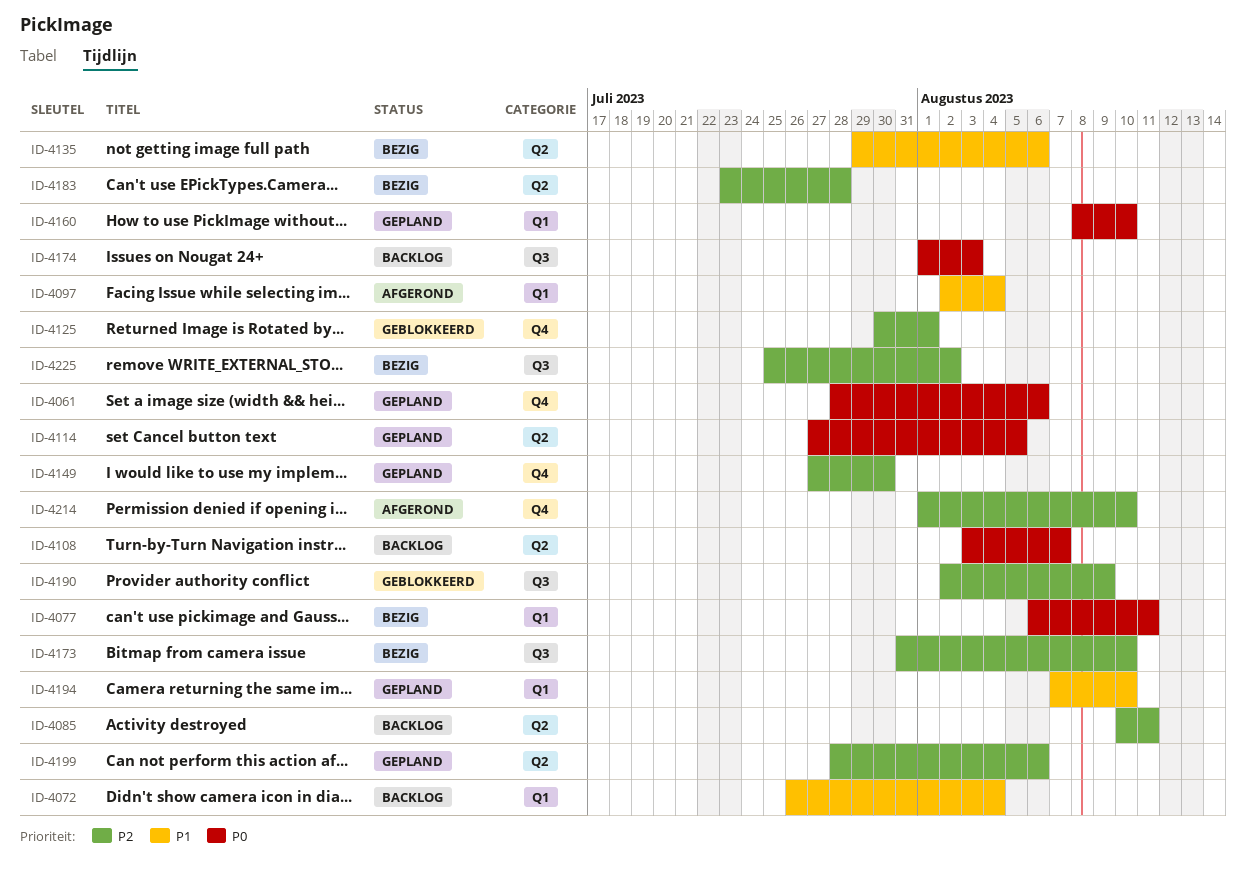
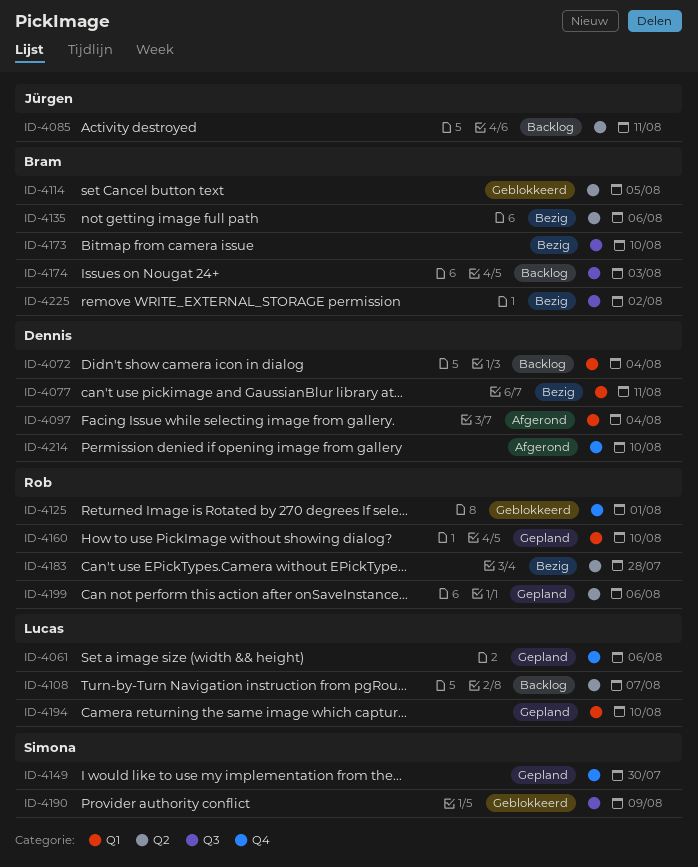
ID-4114, status: Gepland -> Geblokkeerd

